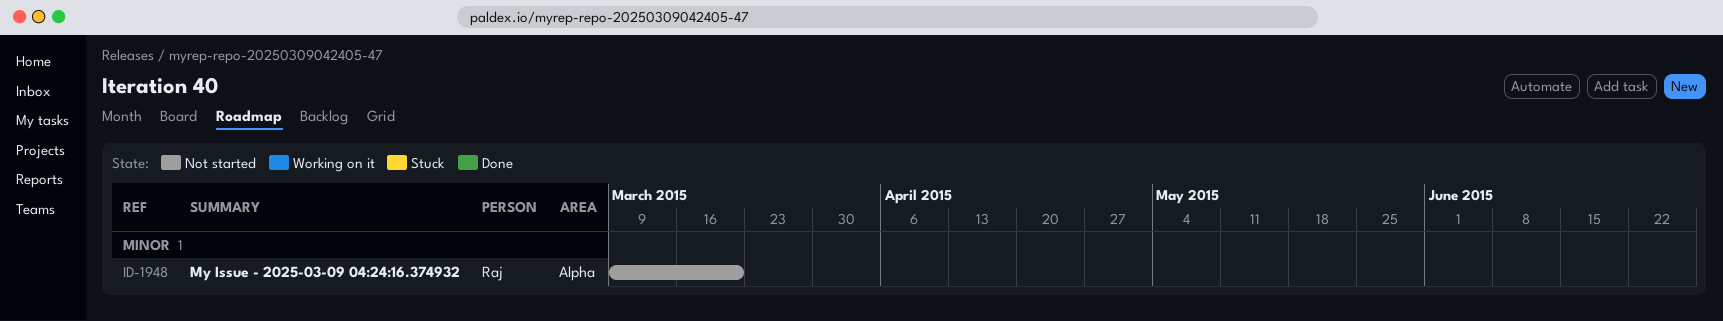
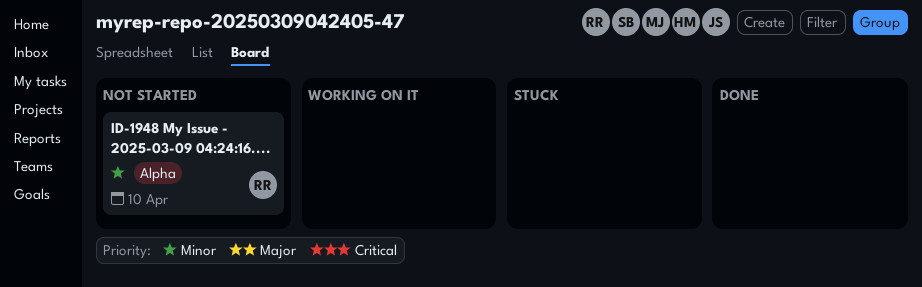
ID-1948, due: Mar 20 -> Apr 10

